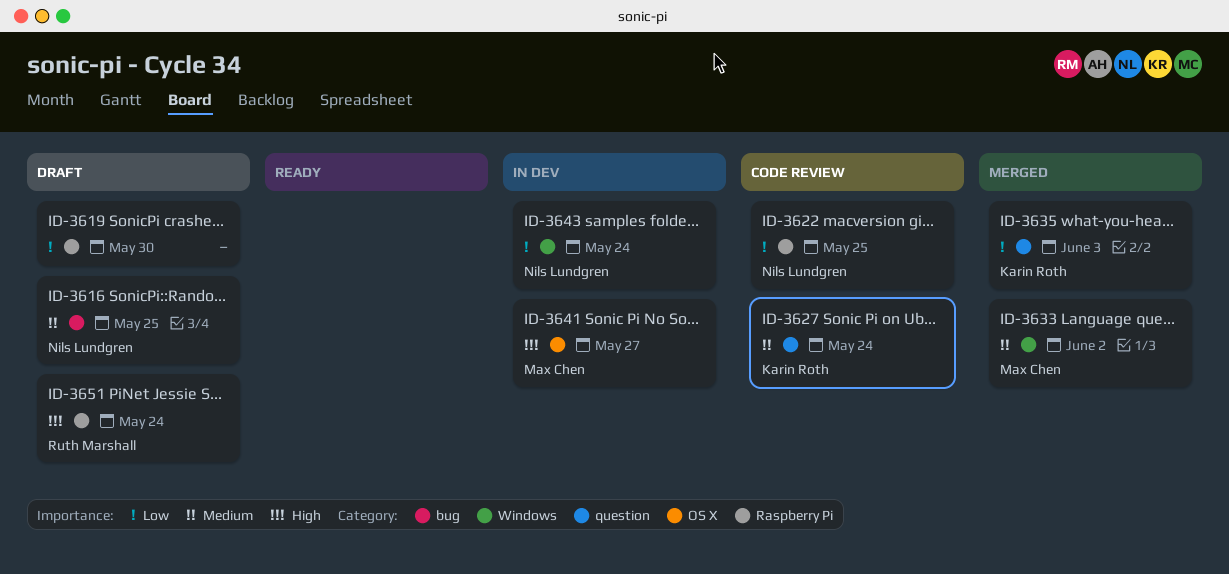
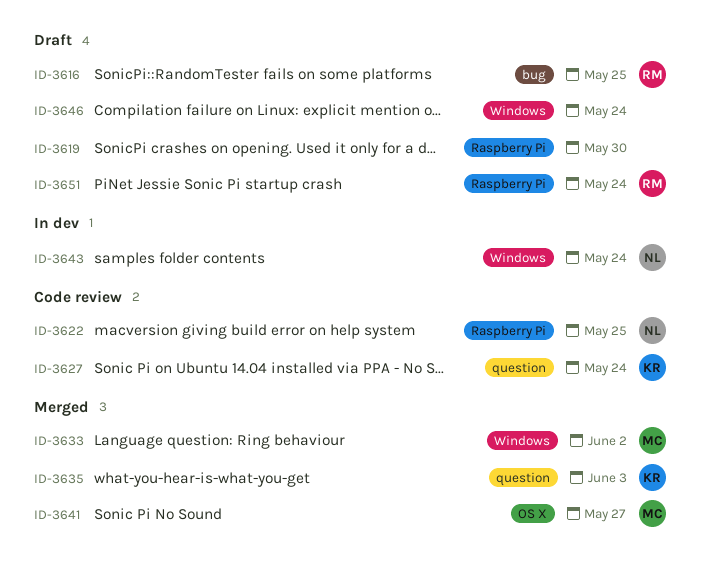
ID-3616, owner: Nils Lundgren -> Ruth Marshall
ID-3641, status: In dev -> Merged
ID-3646: none -> present

